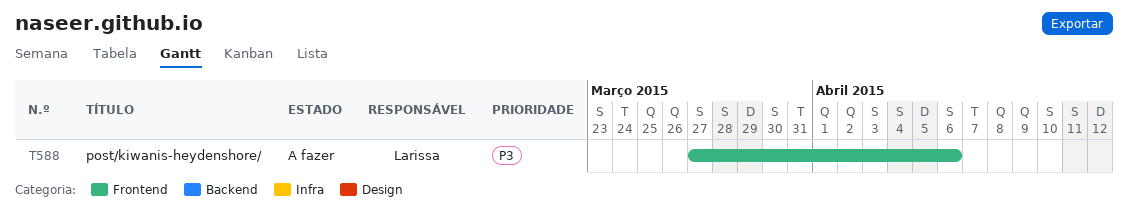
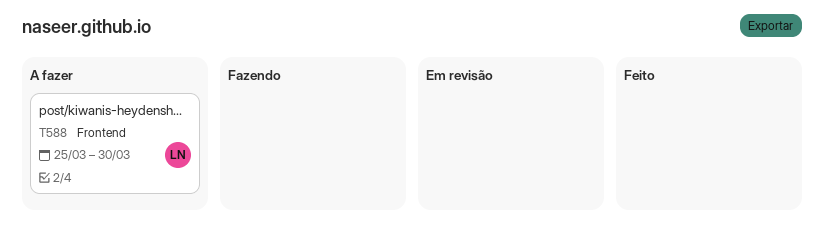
T588, start: Mar 27 -> Mar 25
T588, due: Apr 6 -> Mar 30

